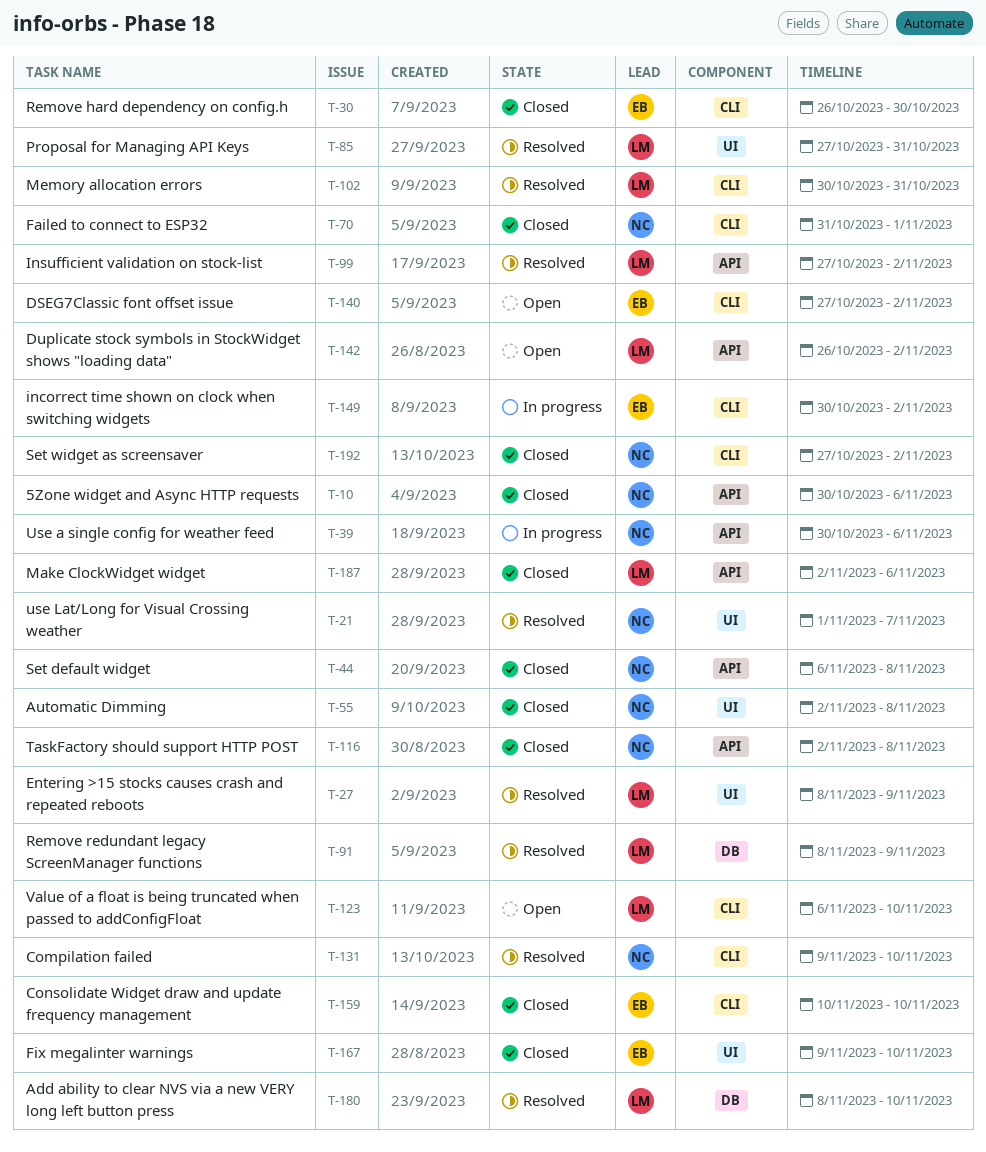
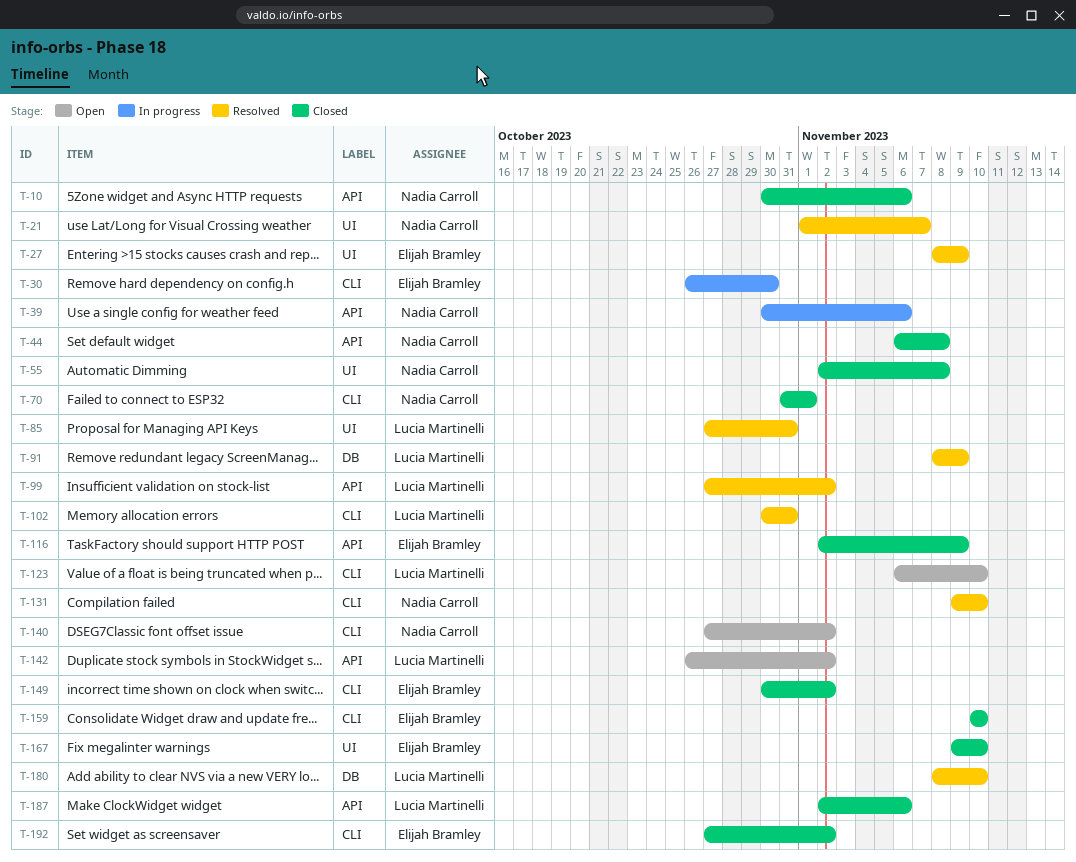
T-27, owner: Lucia Martinelli -> Elijah Bramley
T-30, status: Closed -> In progress
T-116, owner: Nadia Carroll -> Elijah Bramley
T-116, due: Nov 8 -> Nov 9
T-140, owner: Elijah Bramley -> Nadia Carroll
T-149, status: In progress -> Closed
T-192, owner: Nadia Carroll -> Elijah Bramley

